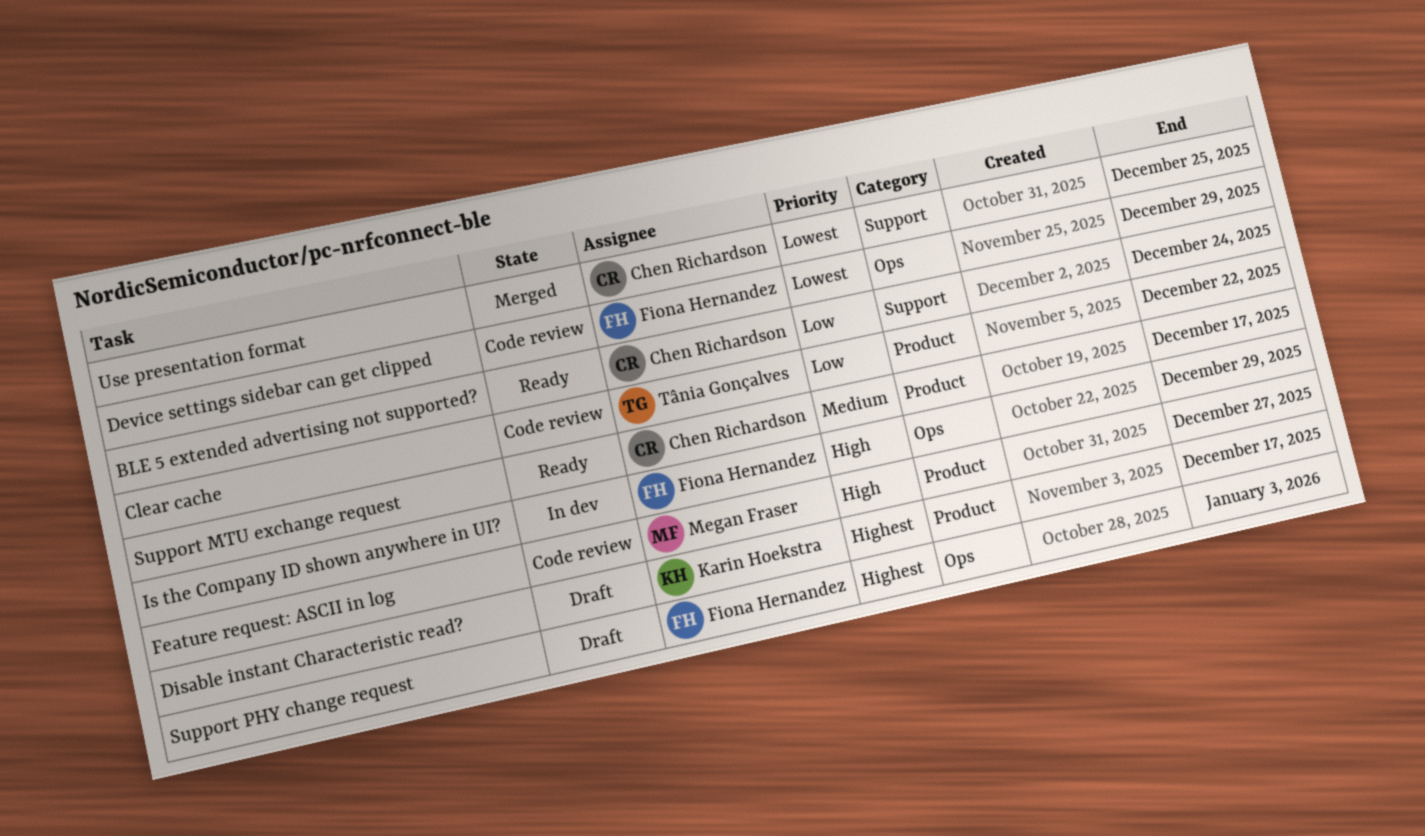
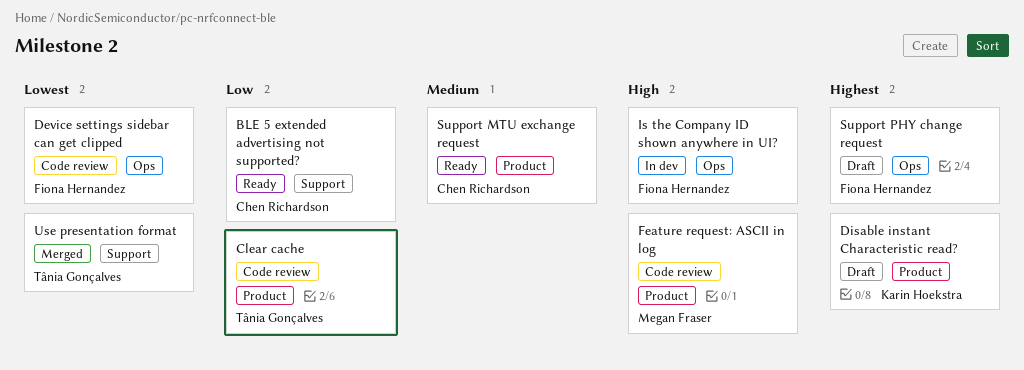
Use presentation format, owner: Chen Richardson -> Tânia Gonçalves

